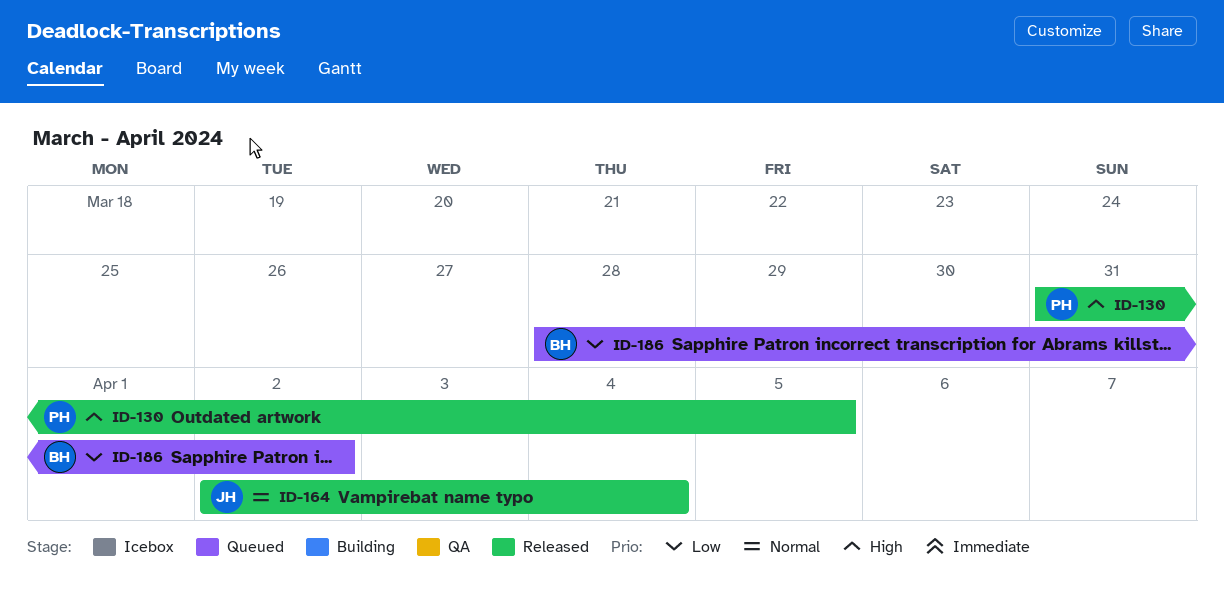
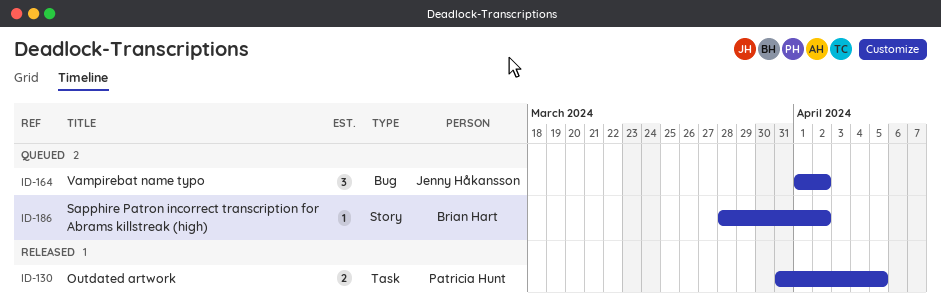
ID-164, status: Released -> Queued
ID-164, start: Apr 2 -> Apr 1
ID-164, due: Apr 4 -> Apr 2

